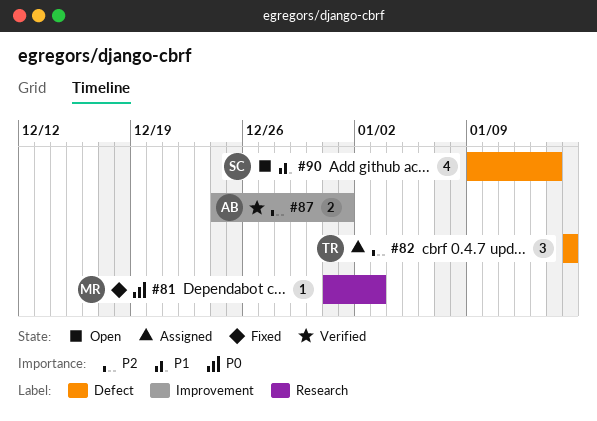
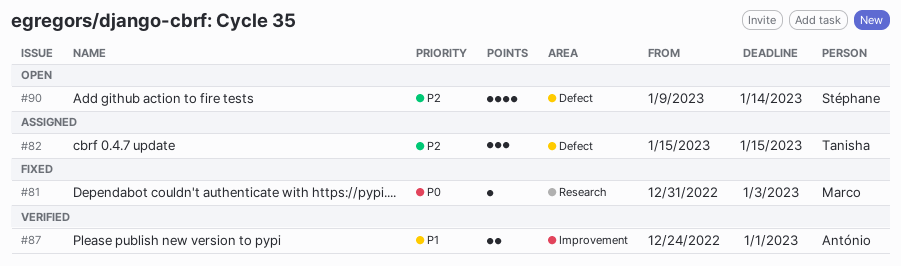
#87, priority: P2 -> P1
#90, priority: P1 -> P2

